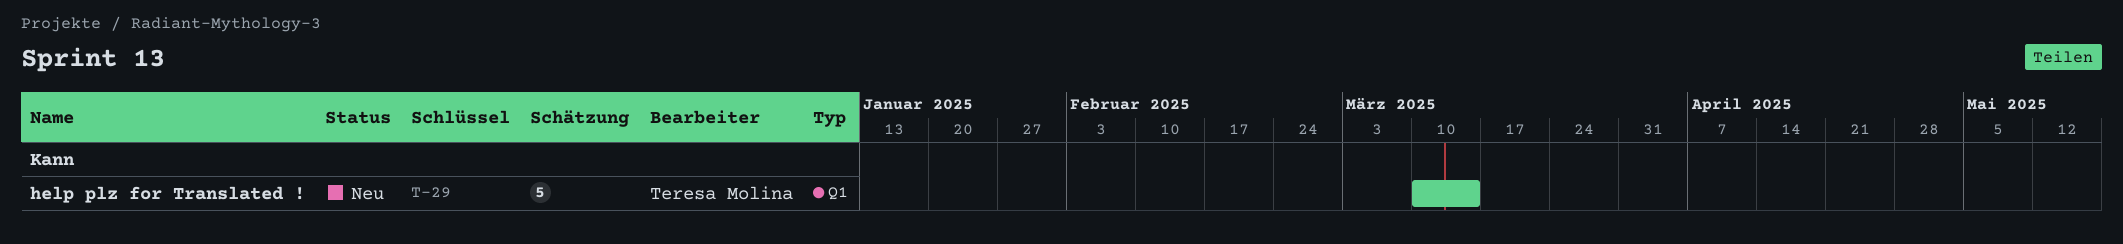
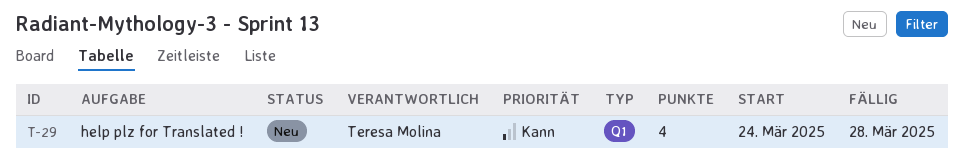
T-29, estimate: 5 -> 4
T-29, start: Mar 10 -> Mar 24
T-29, due: Mar 14 -> Mar 28

